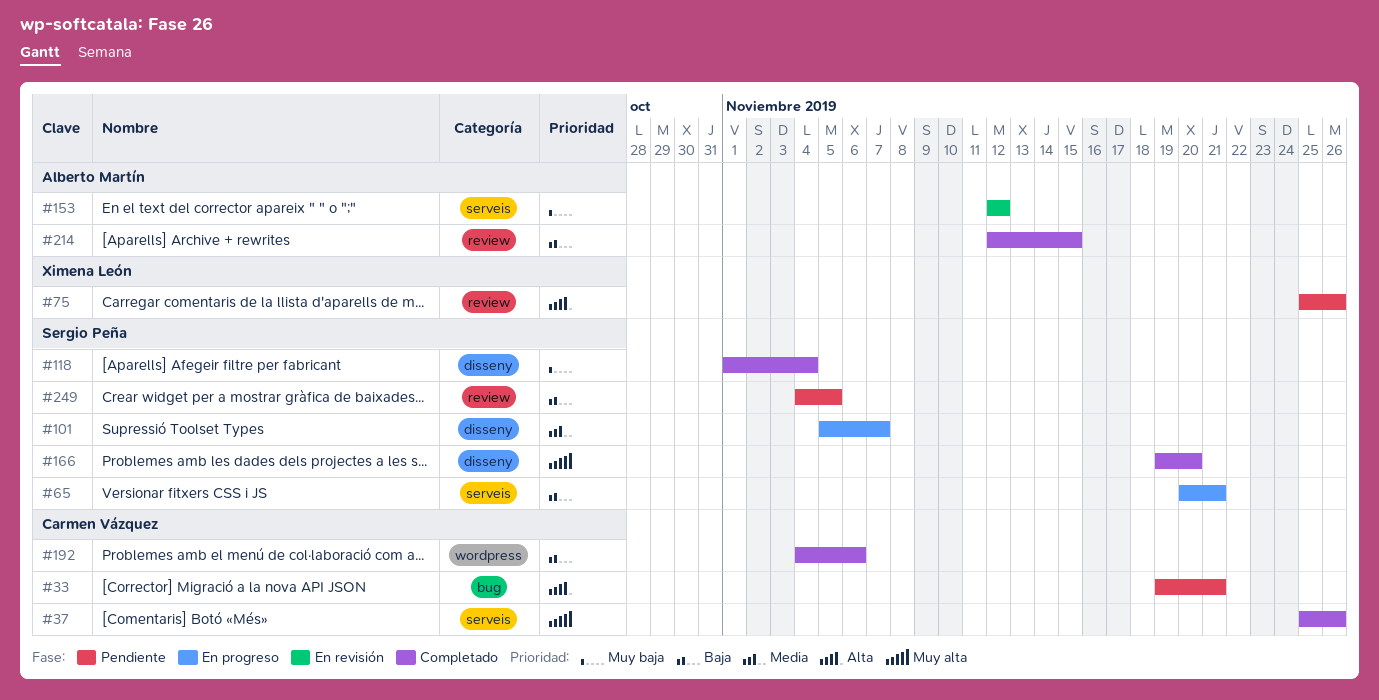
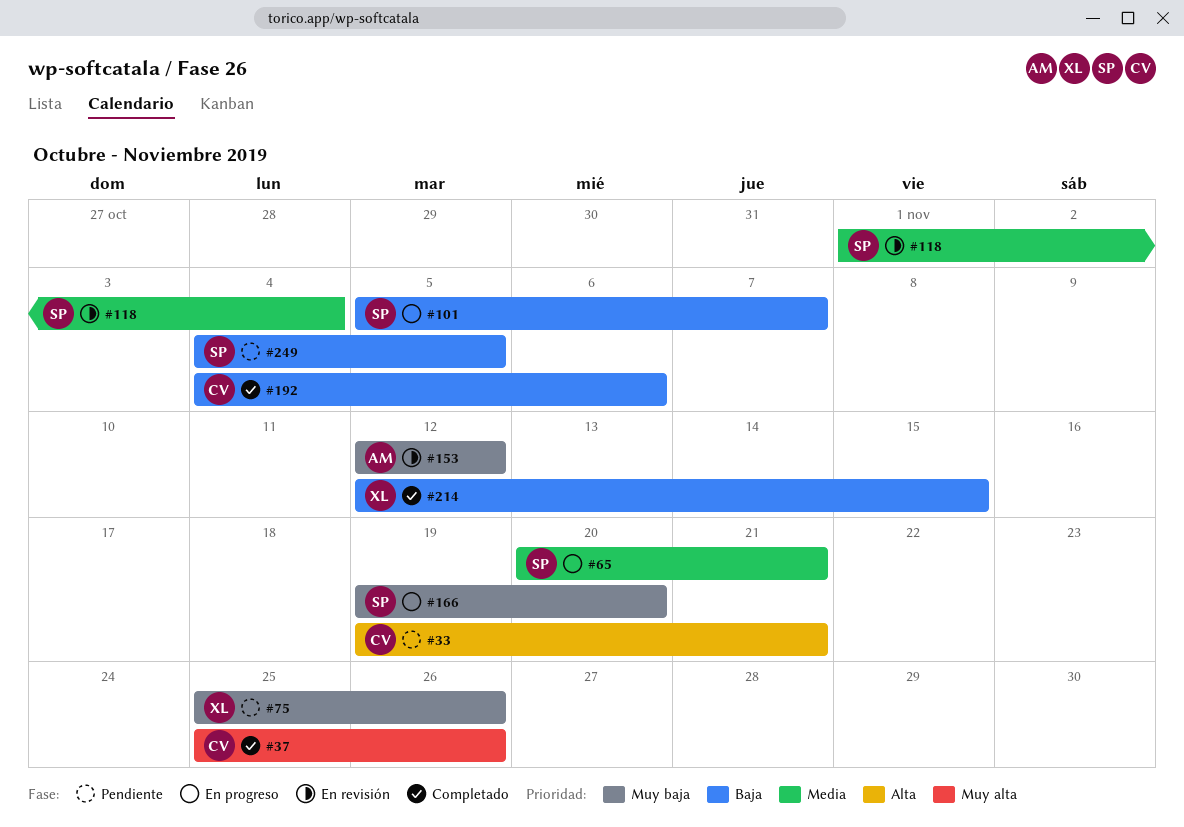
#65, priority: Baja -> Media
#75, priority: Alta -> Muy baja
#101, priority: Media -> Baja
#118, status: Completado -> En revisión
#118, priority: Muy baja -> Media
#166, status: Completado -> En progreso
#166, priority: Muy alta -> Muy baja
#214, owner: Alberto Martín -> Ximena León

